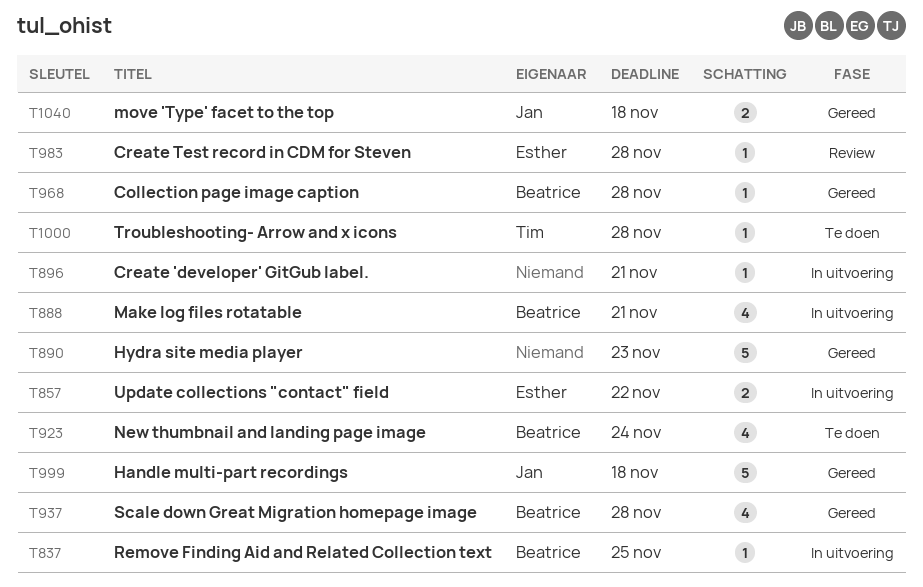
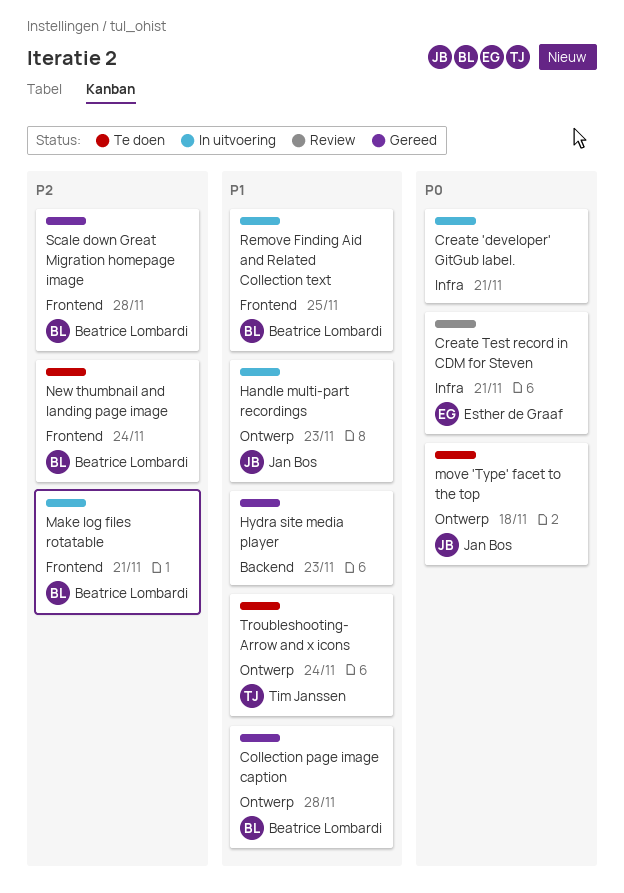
Create Test record in CDM for Steven, due: Nov 28 -> Nov 21
Handle multi-part recordings, status: Gereed -> In uitvoering
Handle multi-part recordings, due: Nov 18 -> Nov 23
move 'Type' facet to the top, status: Gereed -> Te doen
Troubleshooting- Arrow and x icons, due: Nov 28 -> Nov 24
Update collections "contact" field: present -> none

